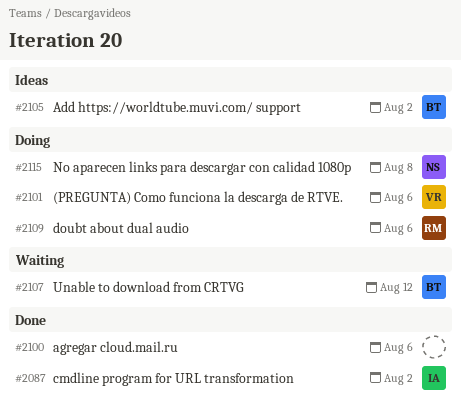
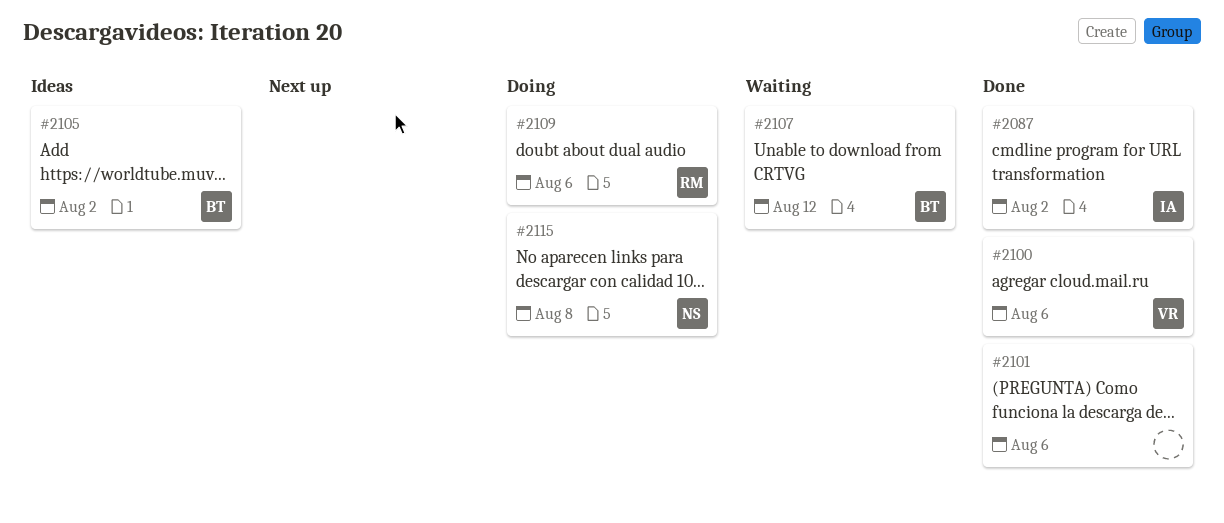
#2100, owner: none -> VR
#2101, status: Doing -> Done
#2101, owner: VR -> none

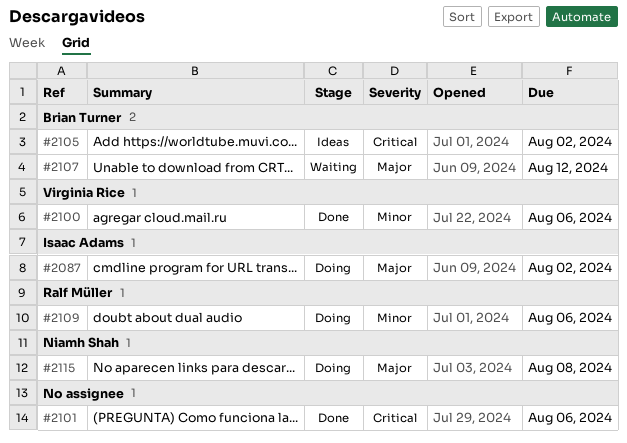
#2087, status: Done -> Doing

